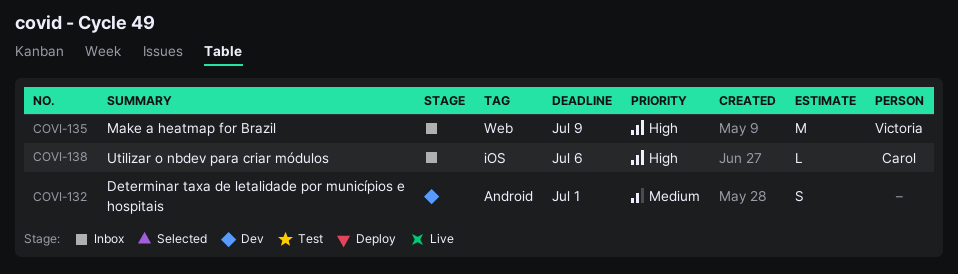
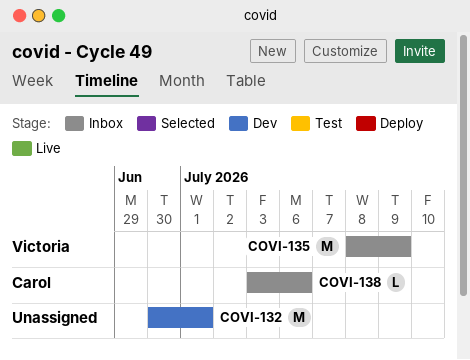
COVI-132, estimate: S -> M

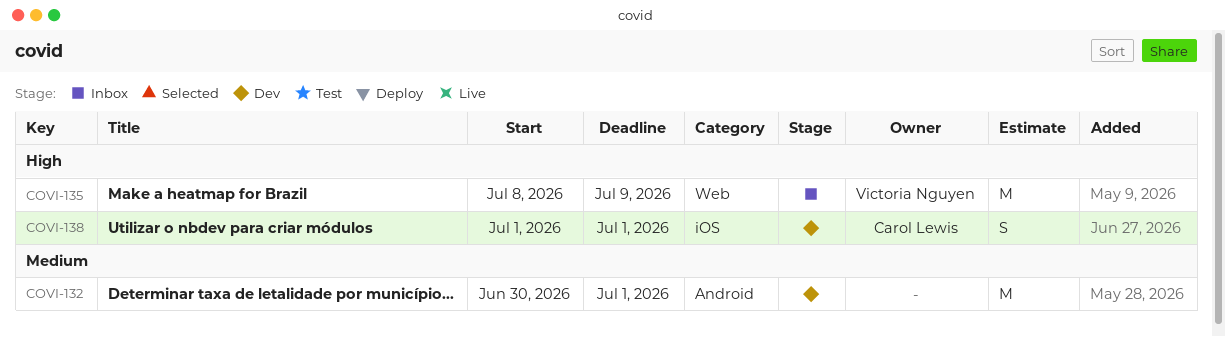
COVI-138, status: Inbox -> Dev
COVI-138, estimate: L -> S
COVI-138, start: Jul 3 -> Jul 1
COVI-138, due: Jul 6 -> Jul 1

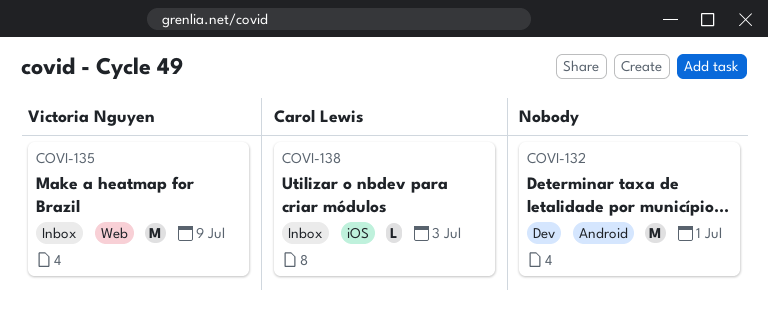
COVI-138, status: Dev -> Inbox
COVI-138, estimate: S -> L
COVI-138, due: Jul 1 -> Jul 3

